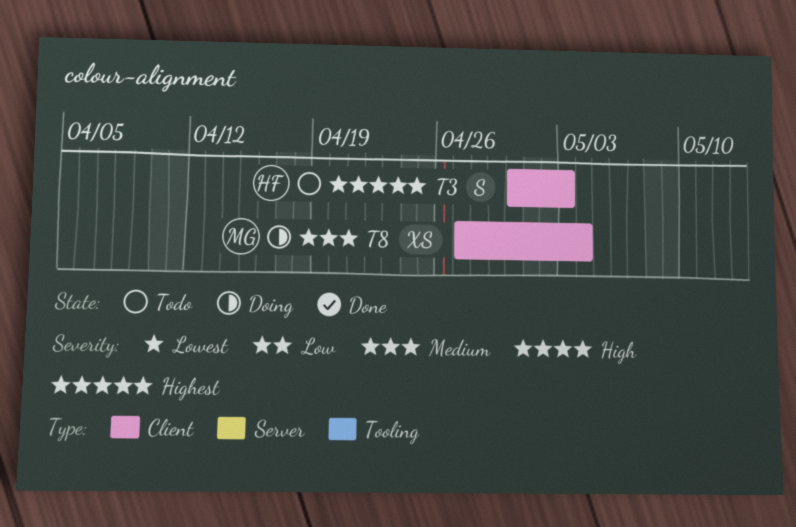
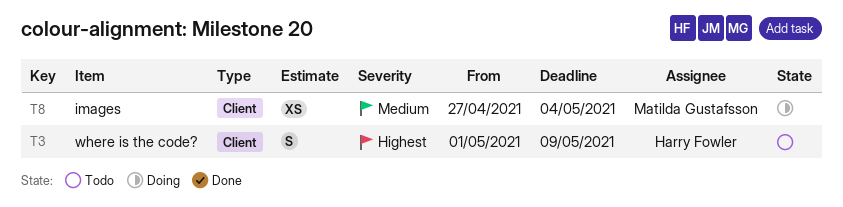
T3, start: Apr 30 -> May 1
T3, due: May 3 -> May 9

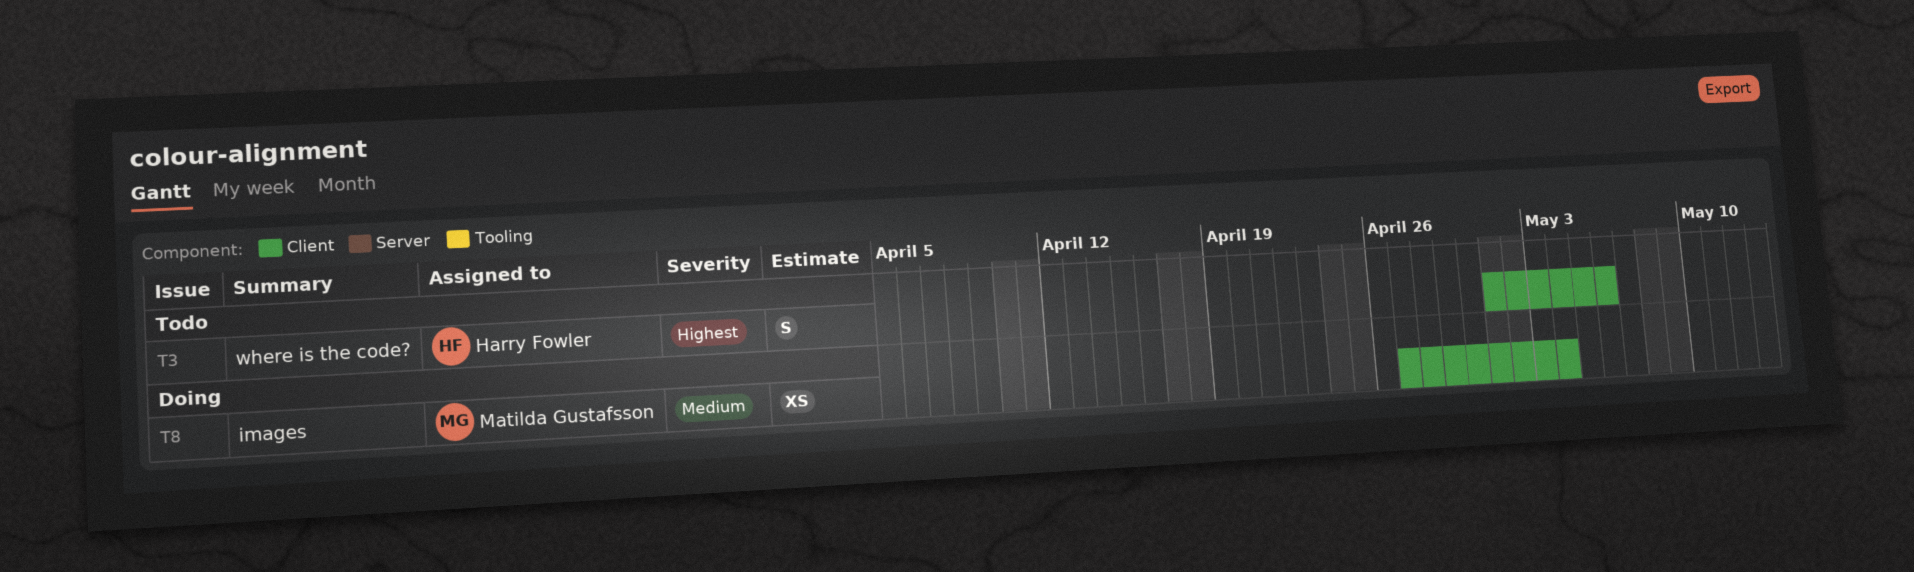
T3, due: May 9 -> May 6

